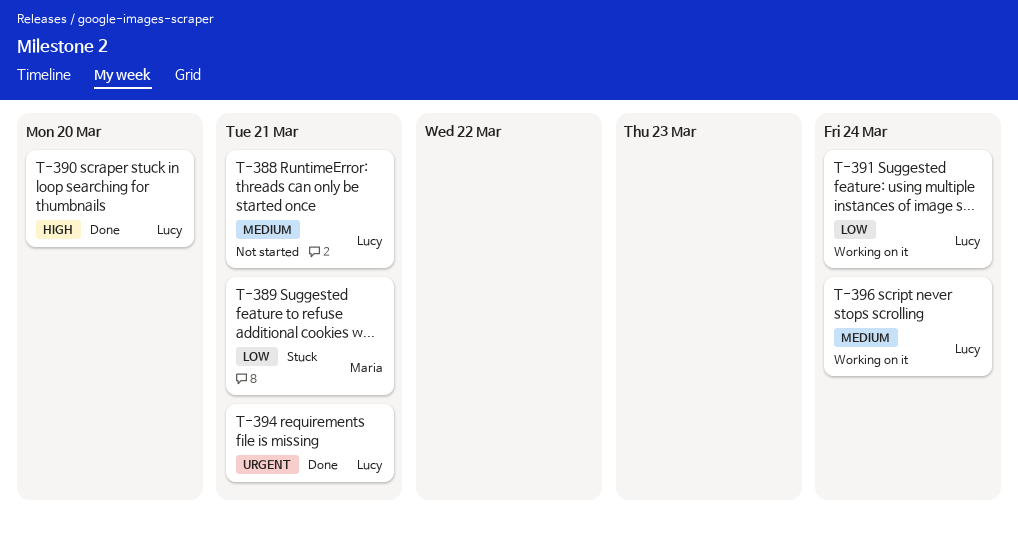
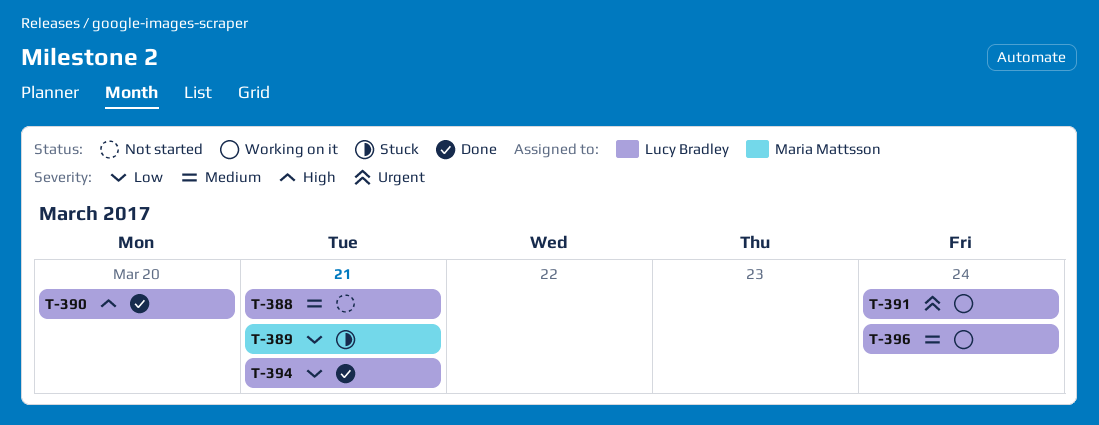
T-391, priority: Low -> Urgent
T-394, priority: Urgent -> Low

